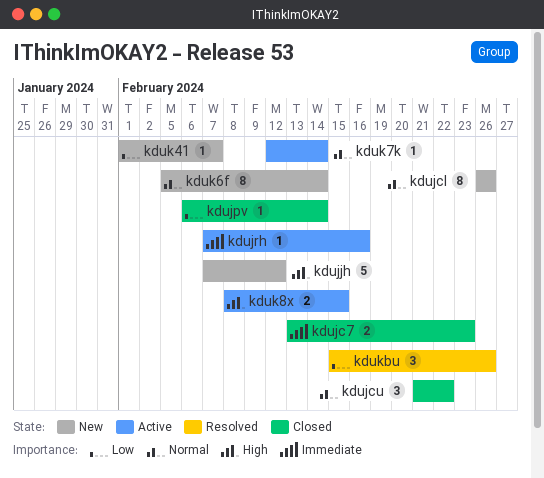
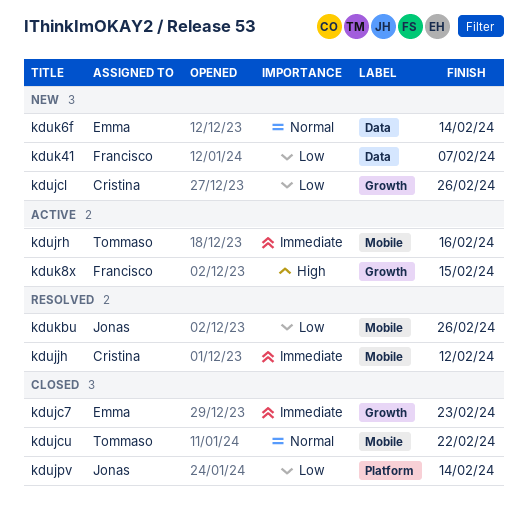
kdujcl, priority: Normal -> Low
kdujjh, status: New -> Resolved
kdujjh, priority: High -> Immediate
kduk7k: present -> none

